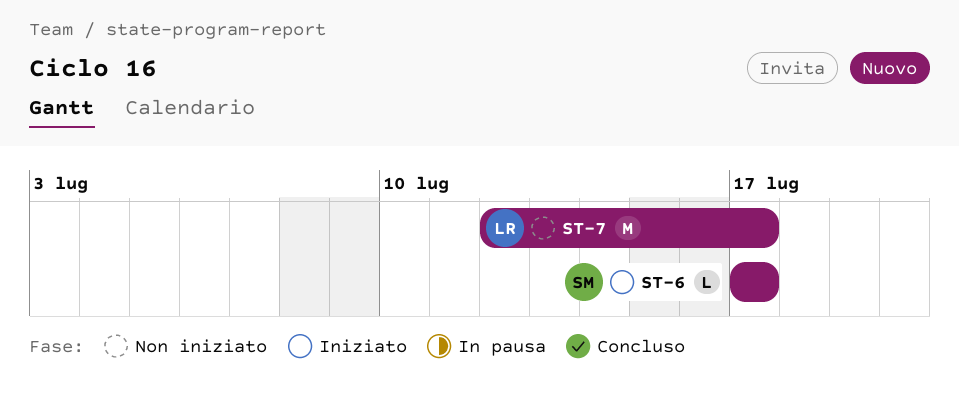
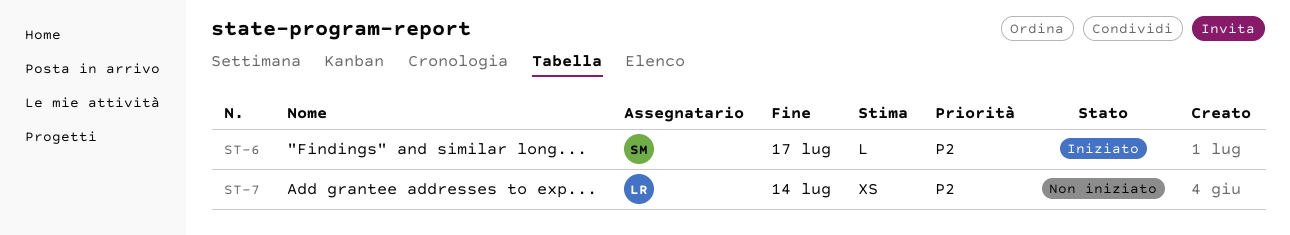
ST-7, estimate: M -> XS
ST-7, due: Jul 17 -> Jul 14

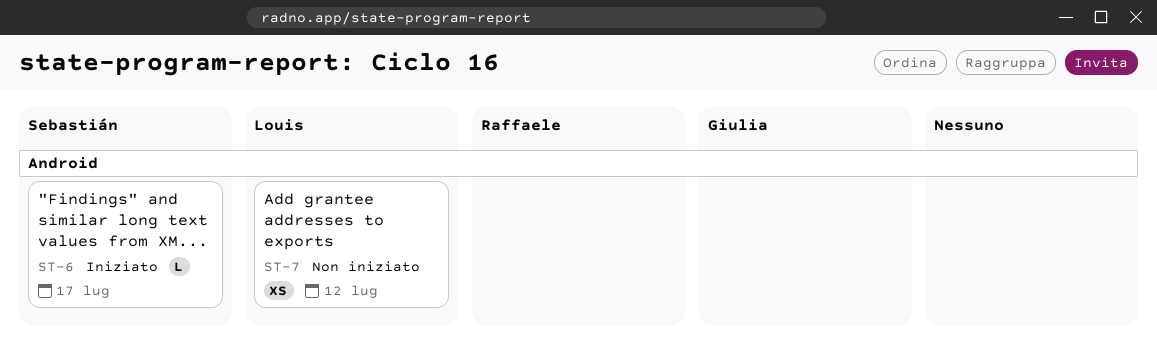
ST-7, due: Jul 14 -> Jul 12

